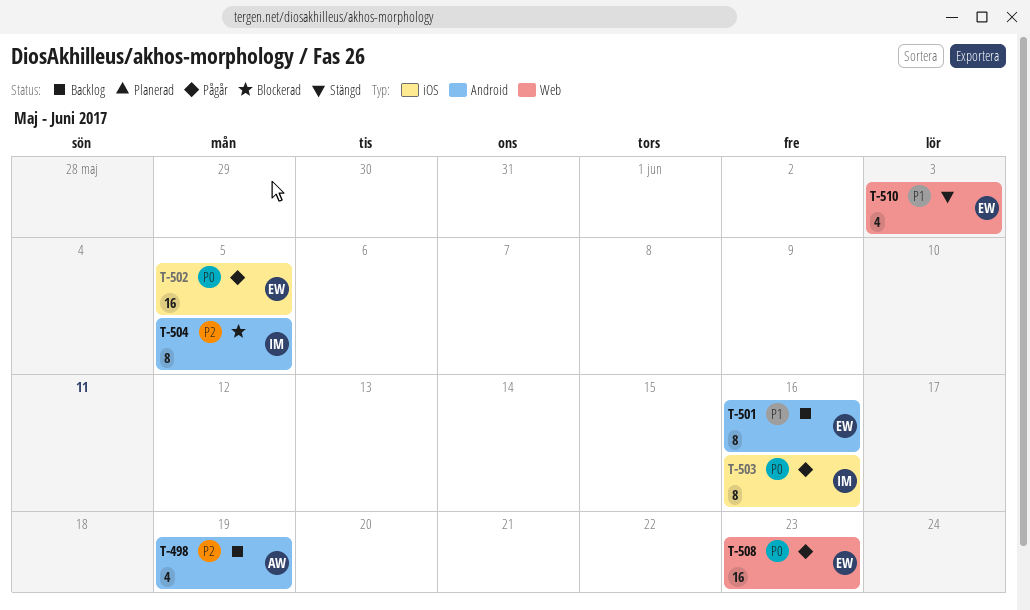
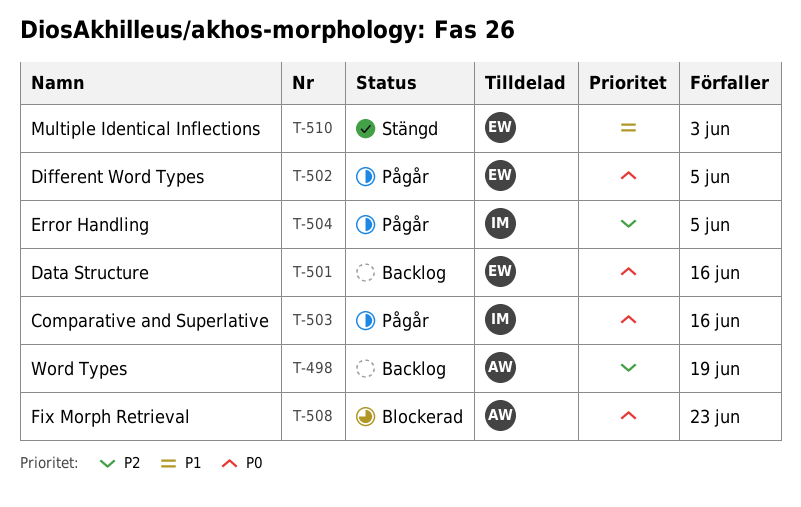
T-501, priority: P1 -> P0
T-504, status: Blockerad -> Pågår
T-508, status: Pågår -> Blockerad
T-508, owner: EW -> AW

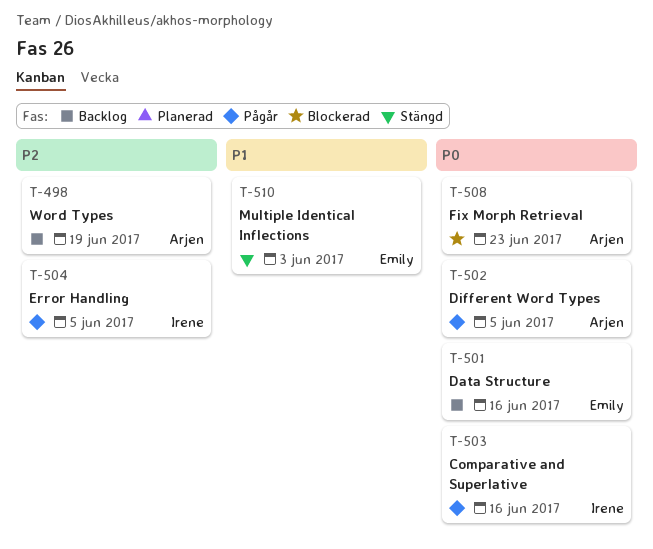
T-502, owner: Emily -> Arjen

